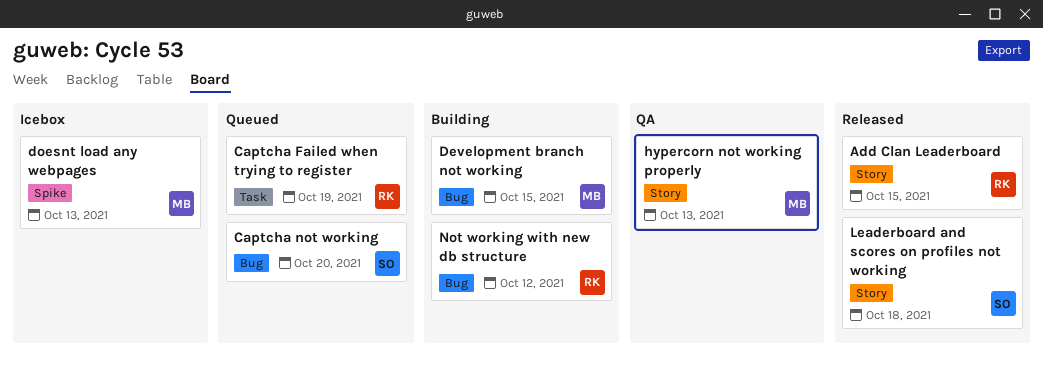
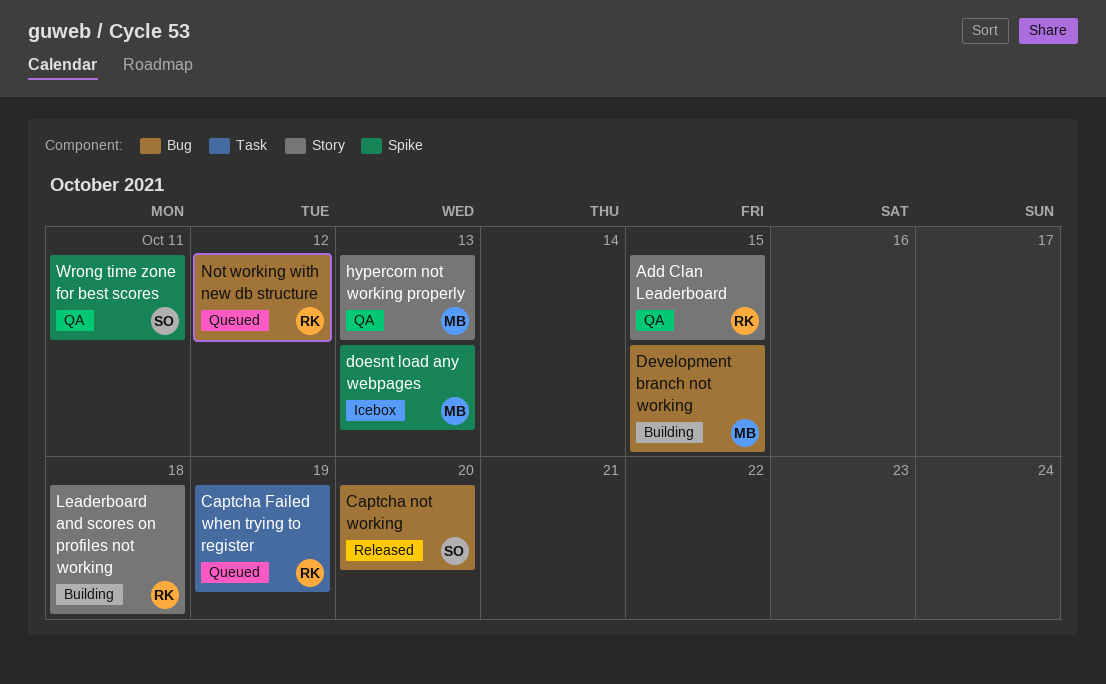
Add Clan Leaderboard, status: Released -> QA
Captcha not working, status: Queued -> Released
Leaderboard and scores on profiles not working, status: Released -> Building
Leaderboard and scores on profiles not working, owner: SO -> RK
Not working with new db structure, status: Building -> Queued
Wrong time zone for best scores: none -> present

